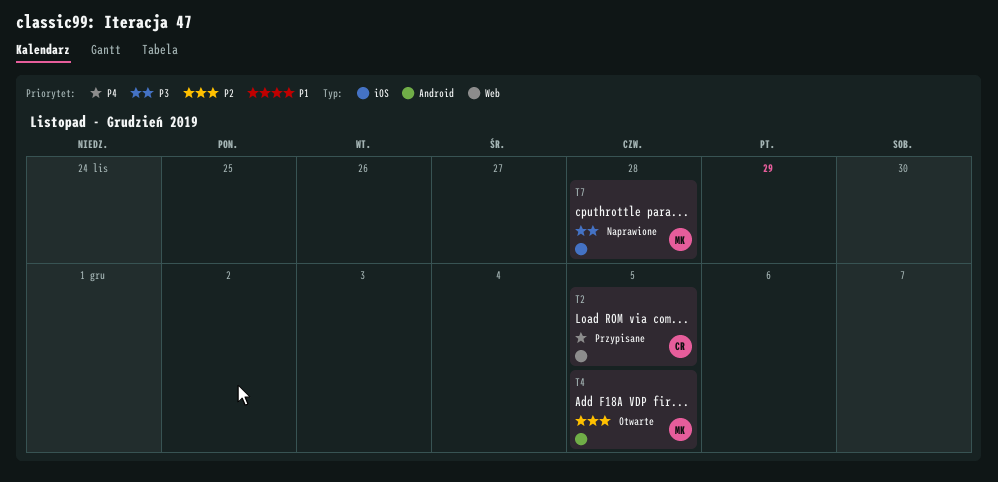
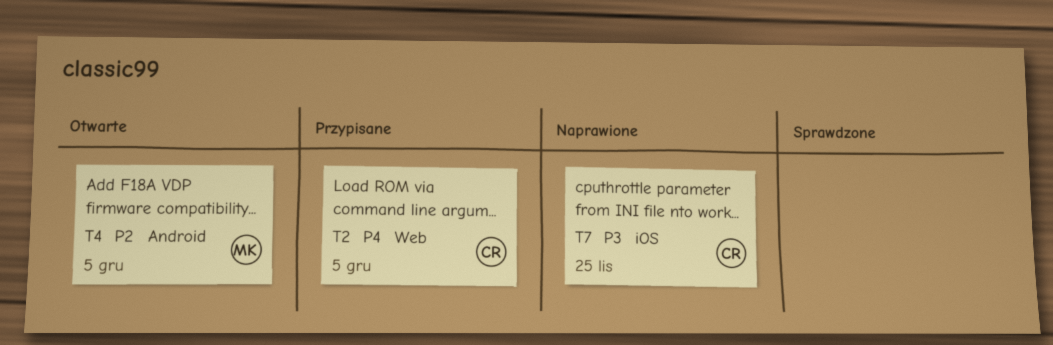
T7, owner: MK -> CR
T7, due: Nov 28 -> Nov 25

